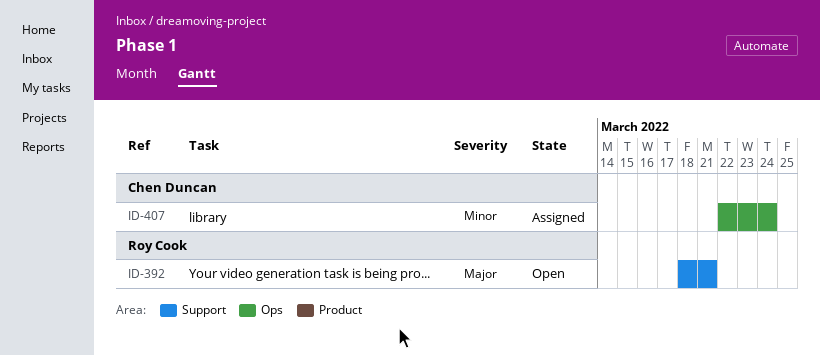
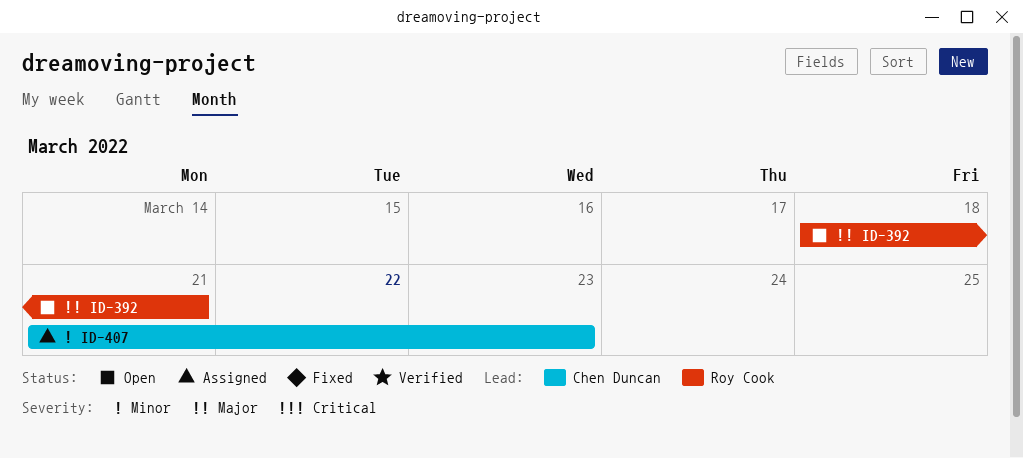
ID-407, start: Mar 22 -> Mar 21
ID-407, due: Mar 24 -> Mar 23

